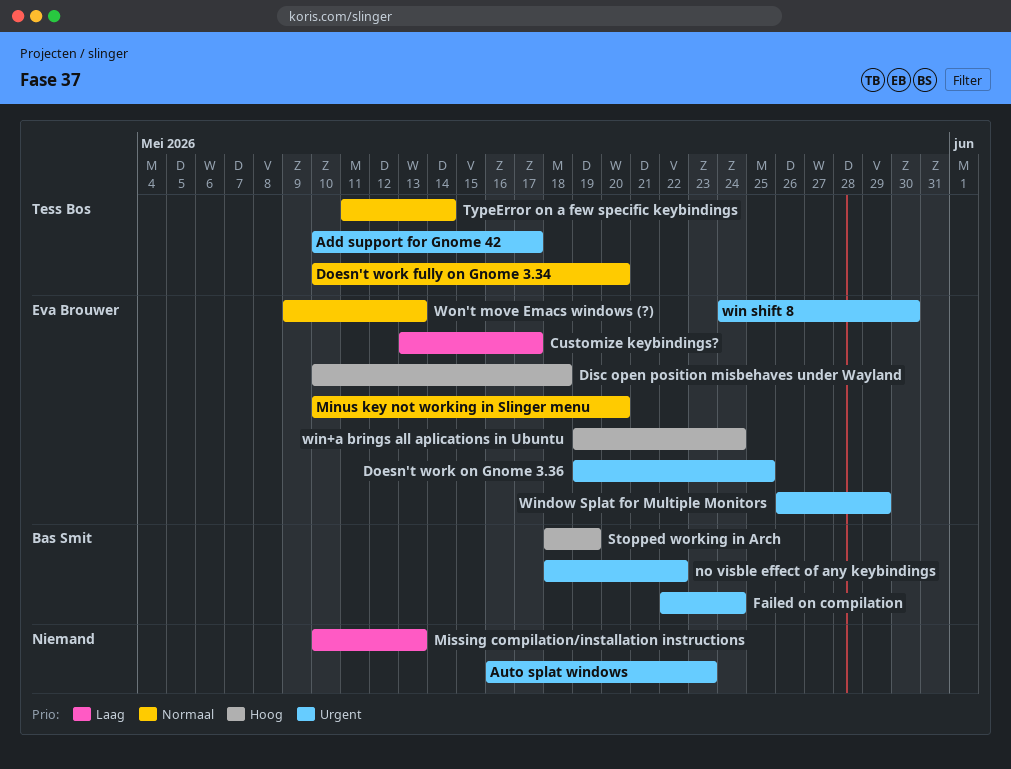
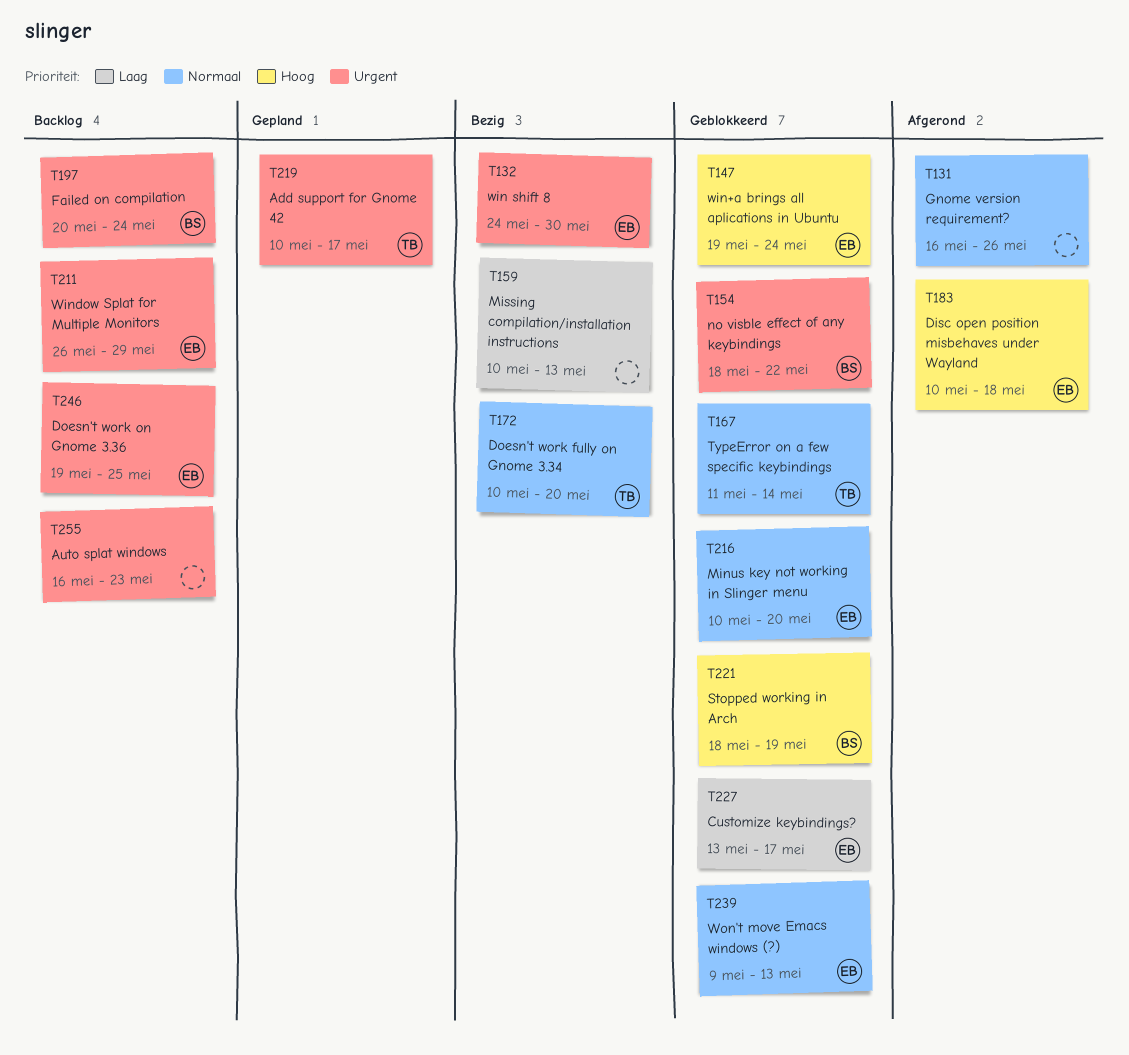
Failed on compilation, start: May 22 -> May 20
Gnome version requirement?: none -> present

